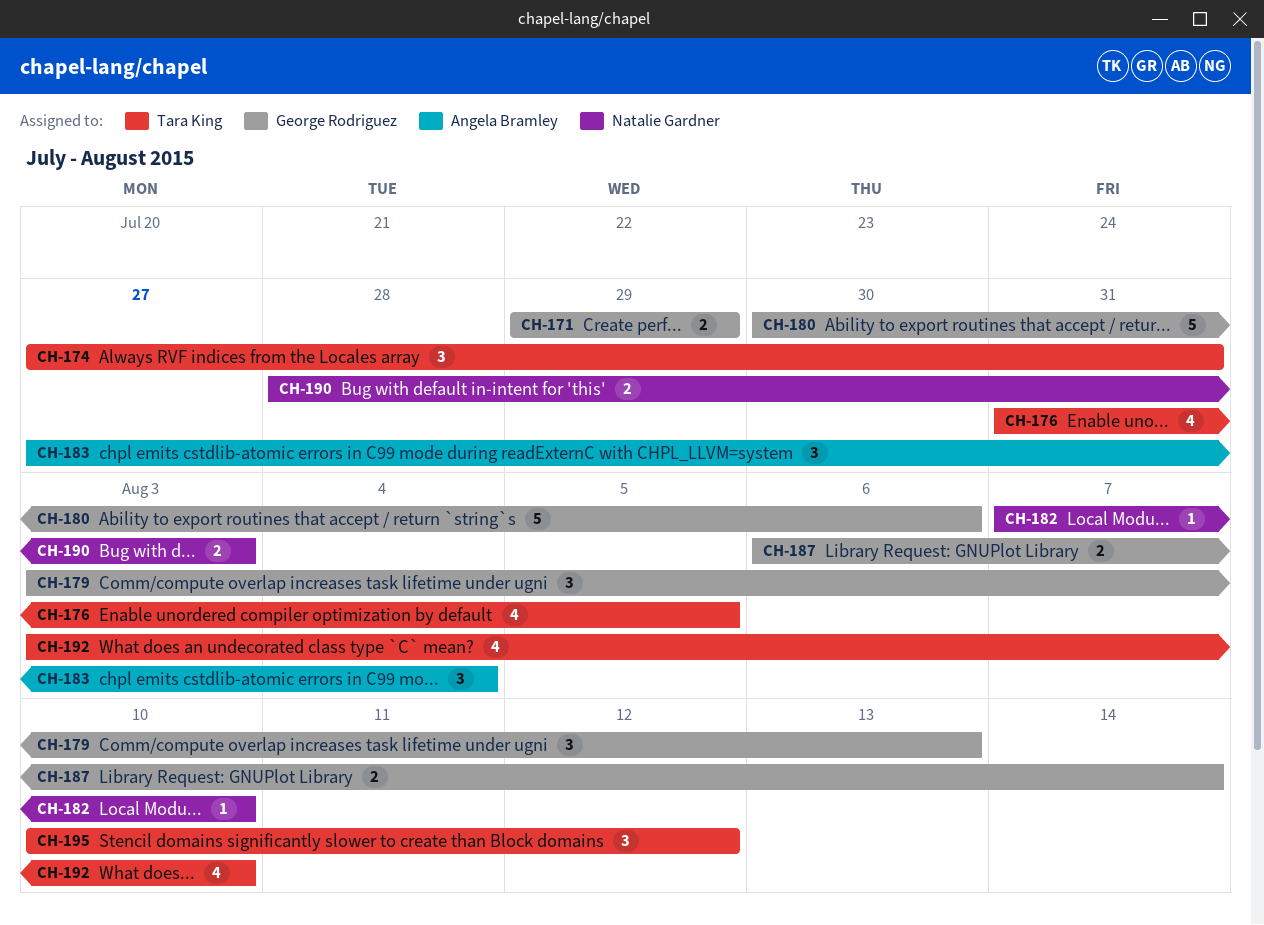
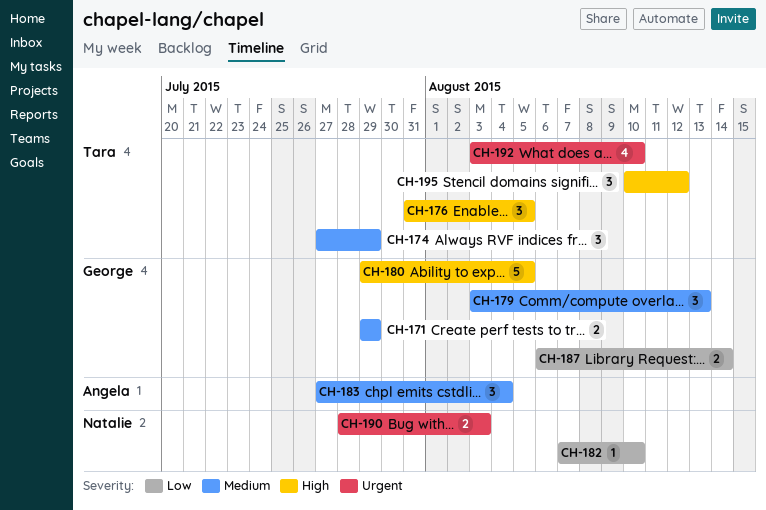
CH-174, due: Jul 31 -> Jul 29
CH-176, estimate: 4 -> 3
CH-180, start: Jul 30 -> Jul 29
CH-180, due: Aug 6 -> Aug 5

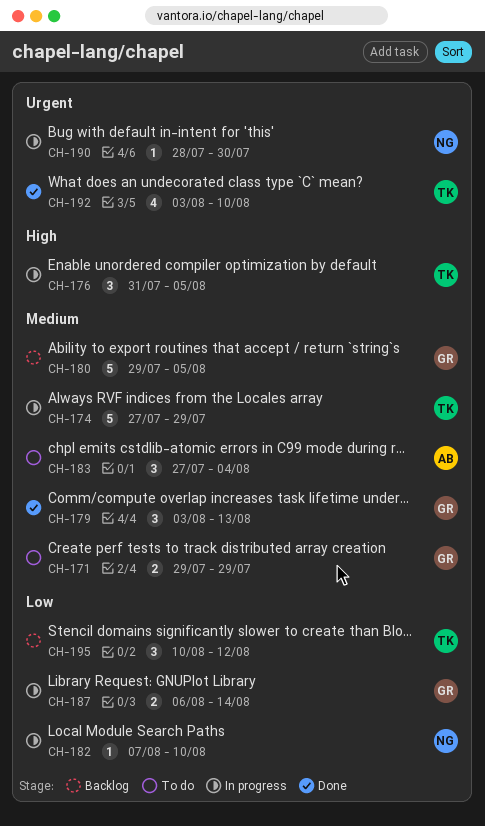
CH-174, estimate: 3 -> 5
CH-180, priority: High -> Medium
CH-190, estimate: 2 -> 1
CH-190, due: Aug 3 -> Jul 30
CH-195, priority: High -> Low

